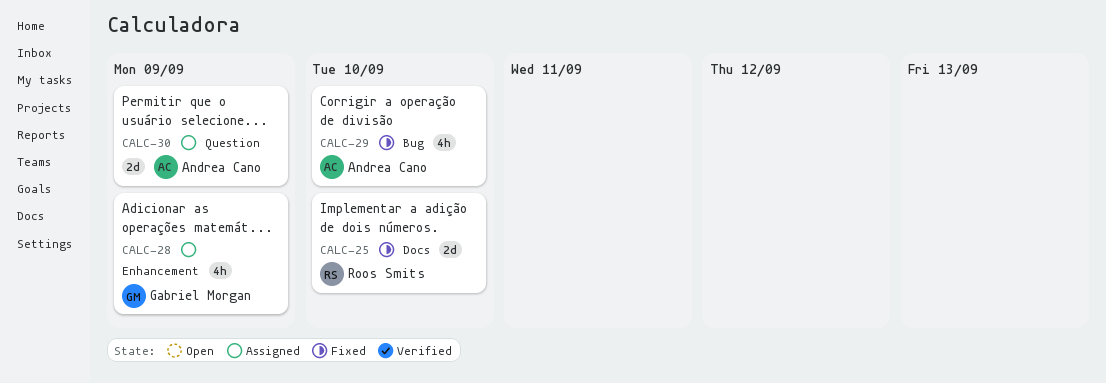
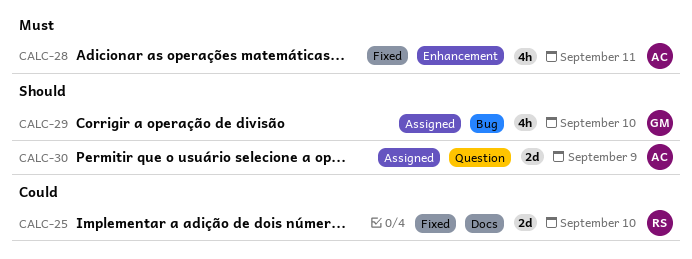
CALC-28, status: Assigned -> Fixed
CALC-28, owner: Gabriel Morgan -> Andrea Cano
CALC-28, due: Sep 9 -> Sep 11
CALC-29, status: Fixed -> Assigned
CALC-29, owner: Andrea Cano -> Gabriel Morgan

